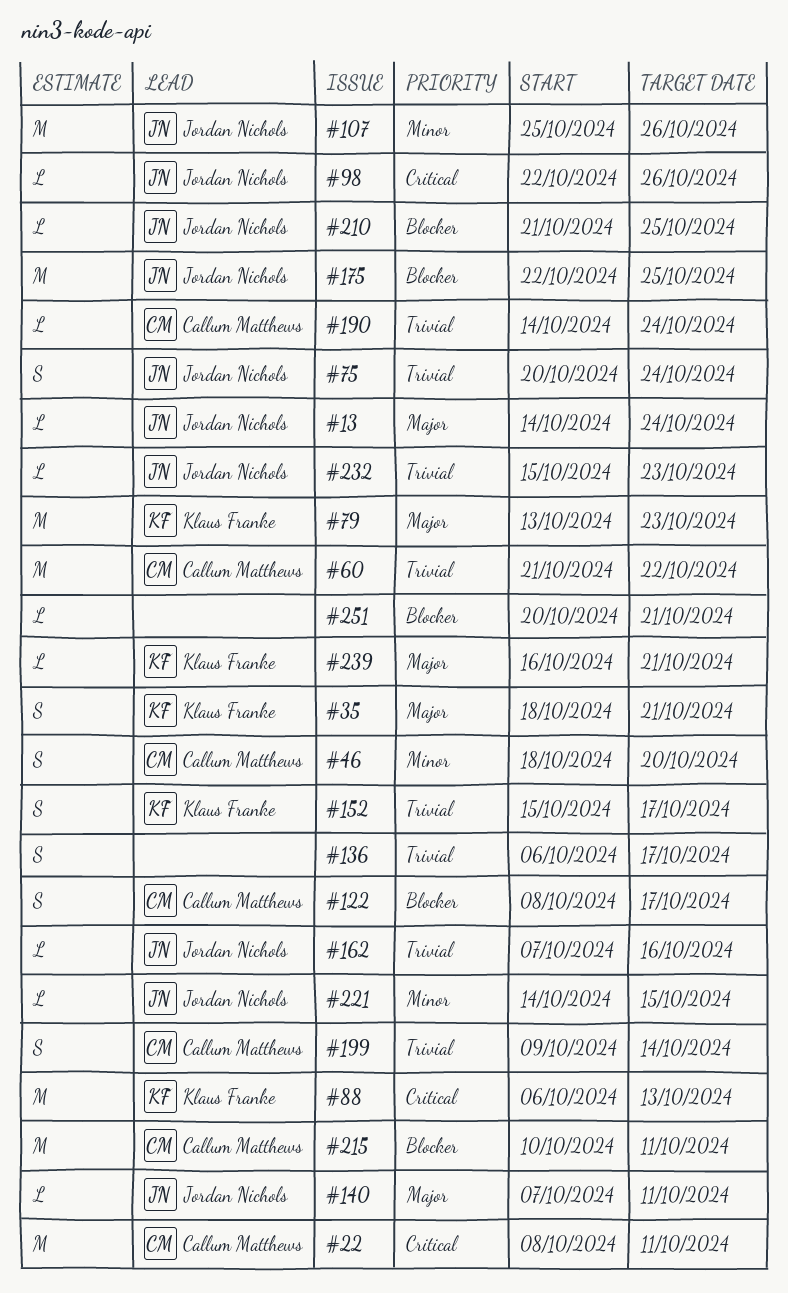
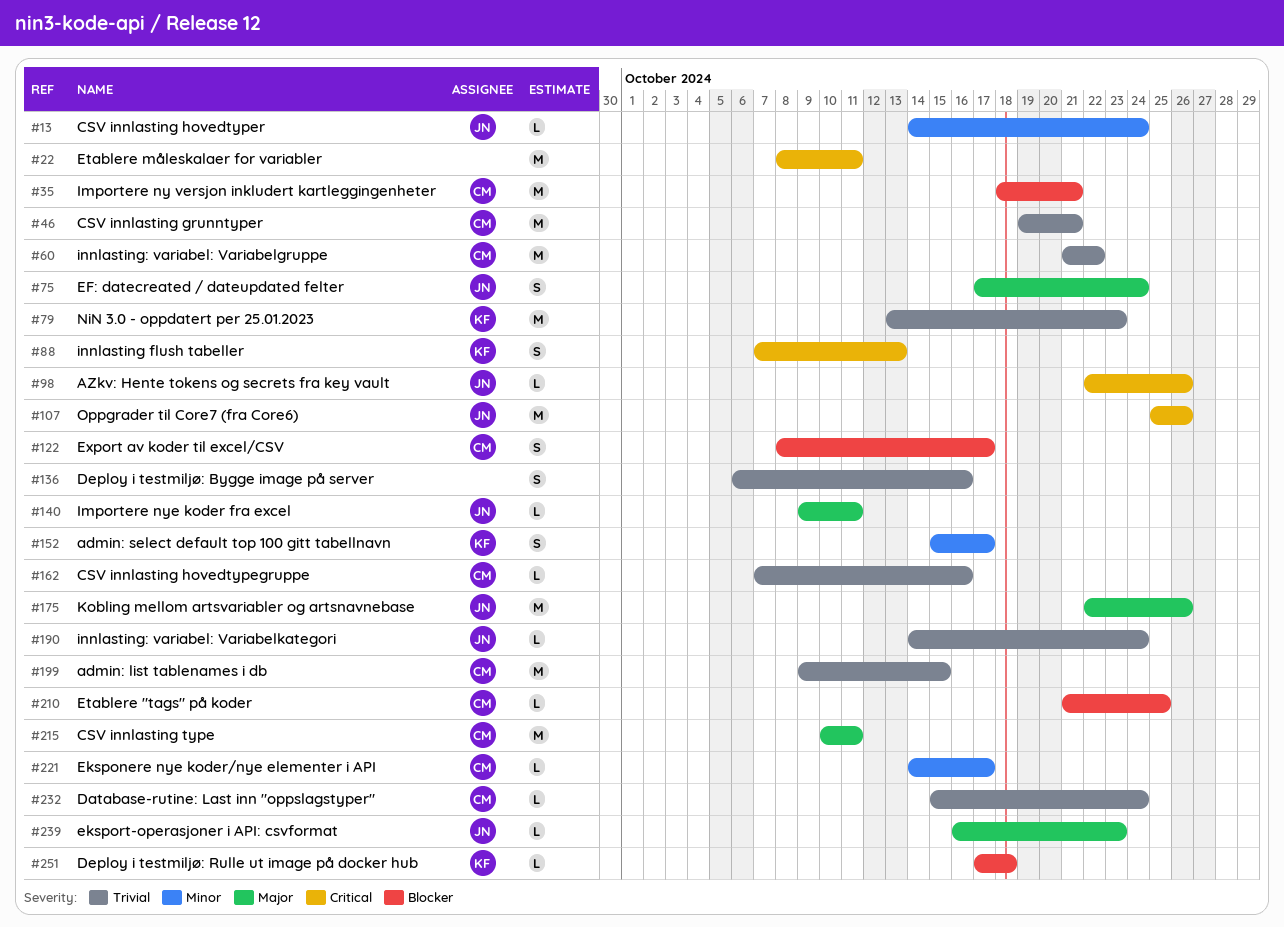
#13, priority: Major -> Minor
#22, owner: Callum Matthews -> none
#35, owner: Klaus Franke -> Callum Matthews
#35, priority: Major -> Blocker
#35, estimate: S -> M
#46, priority: Minor -> Trivial
#46, estimate: S -> M
#46, start: Oct 18 -> Oct 19
#46, due: Oct 20 -> Oct 21
#75, priority: Trivial -> Major
#75, start: Oct 20 -> Oct 17
#79, priority: Major -> Trivial
#88, estimate: M -> S
#88, start: Oct 6 -> Oct 7
#107, priority: Minor -> Critical
#136, due: Oct 17 -> Oct 16
#140, start: Oct 7 -> Oct 9
#152, priority: Trivial -> Minor
#162, owner: Jordan Nichols -> Callum Matthews
#175, priority: Blocker -> Major
#175, due: Oct 25 -> Oct 26
#190, owner: Callum Matthews -> Jordan Nichols
#199, estimate: S -> M
#199, due: Oct 14 -> Oct 15
#210, owner: Jordan Nichols -> Callum Matthews
#215, priority: Blocker -> Major
#221, owner: Jordan Nichols -> Callum Matthews
#221, due: Oct 15 -> Oct 17
#232, owner: Jordan Nichols -> Callum Matthews
#232, due: Oct 23 -> Oct 24
#239, owner: Klaus Franke -> Jordan Nichols
#239, due: Oct 21 -> Oct 23
#251, owner: none -> Klaus Franke
#251, start: Oct 20 -> Oct 17
#251, due: Oct 21 -> Oct 18

